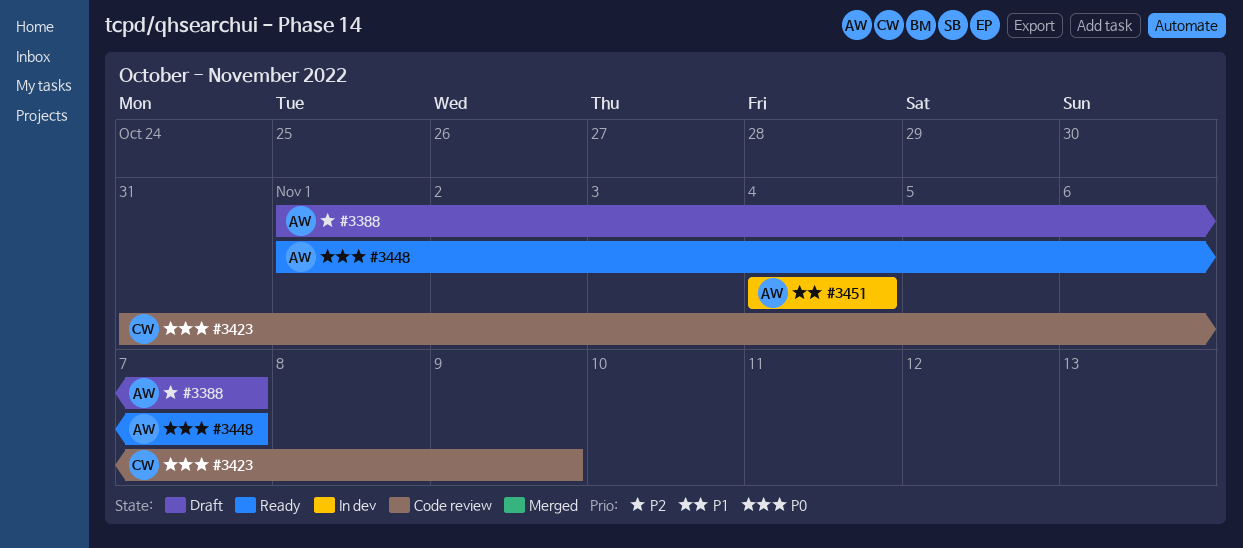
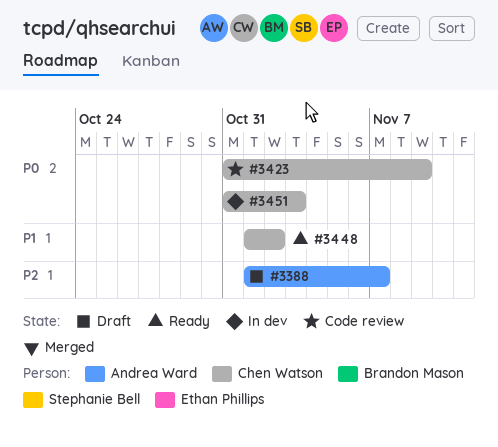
#3448, owner: Andrea Ward -> Chen Watson
#3448, priority: P0 -> P1
#3448, due: Nov 7 -> Nov 2
#3451, owner: Andrea Ward -> Chen Watson
#3451, priority: P1 -> P0
#3451, start: Nov 4 -> Oct 31
#3451, due: Nov 4 -> Nov 3

